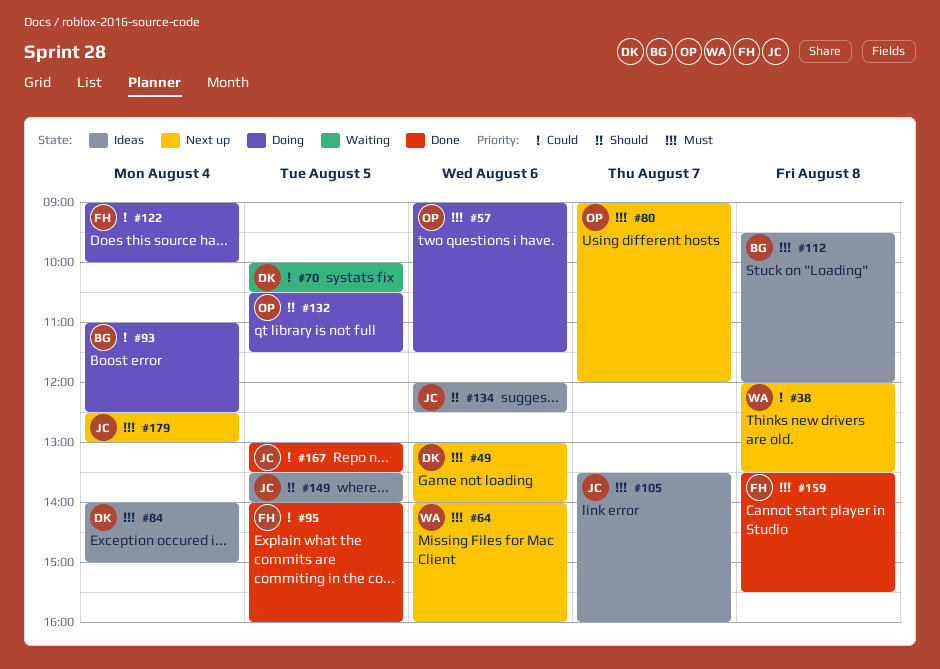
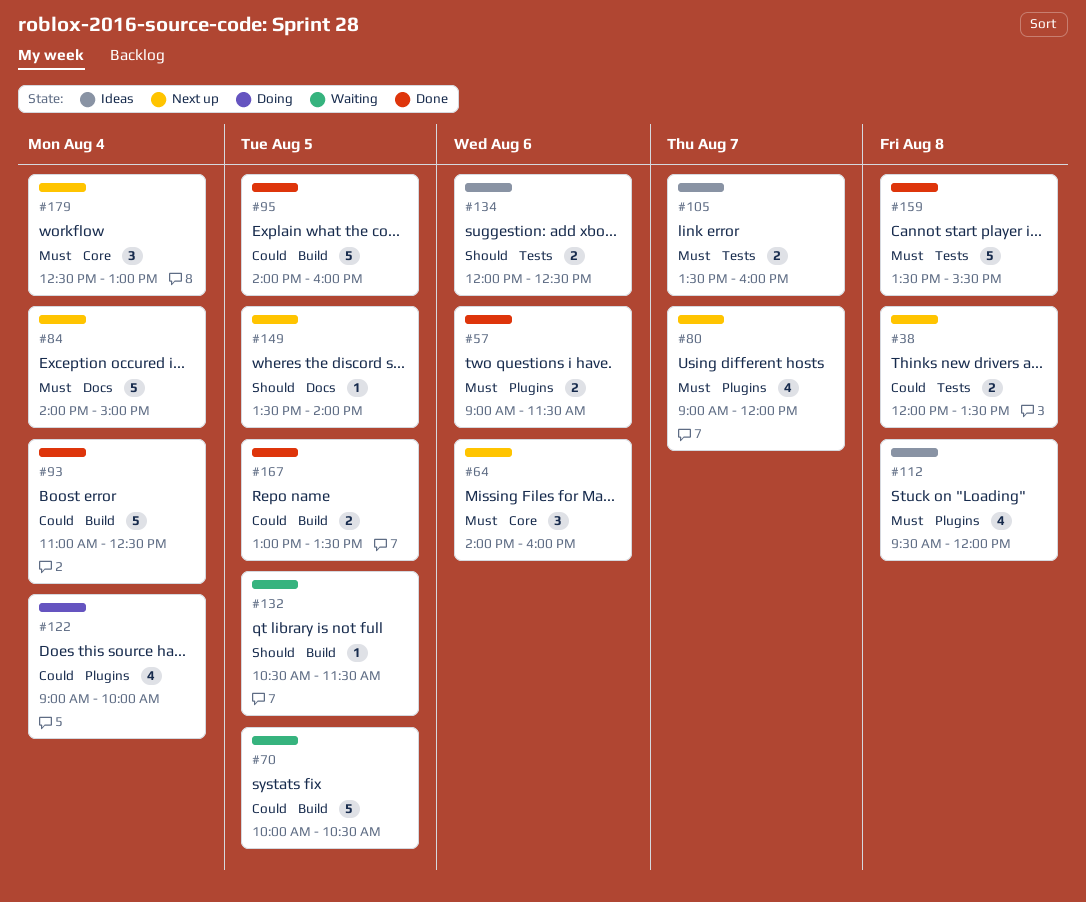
#49: present -> none
#57, status: Doing -> Done
#84, status: Ideas -> Next up
#93, status: Doing -> Done
#132, status: Doing -> Waiting
#149, status: Ideas -> Next up

